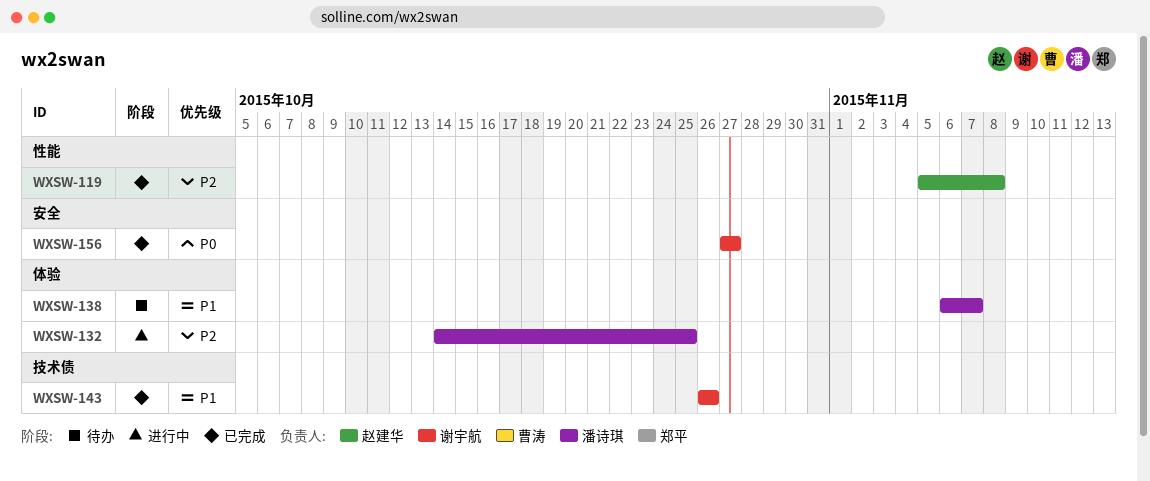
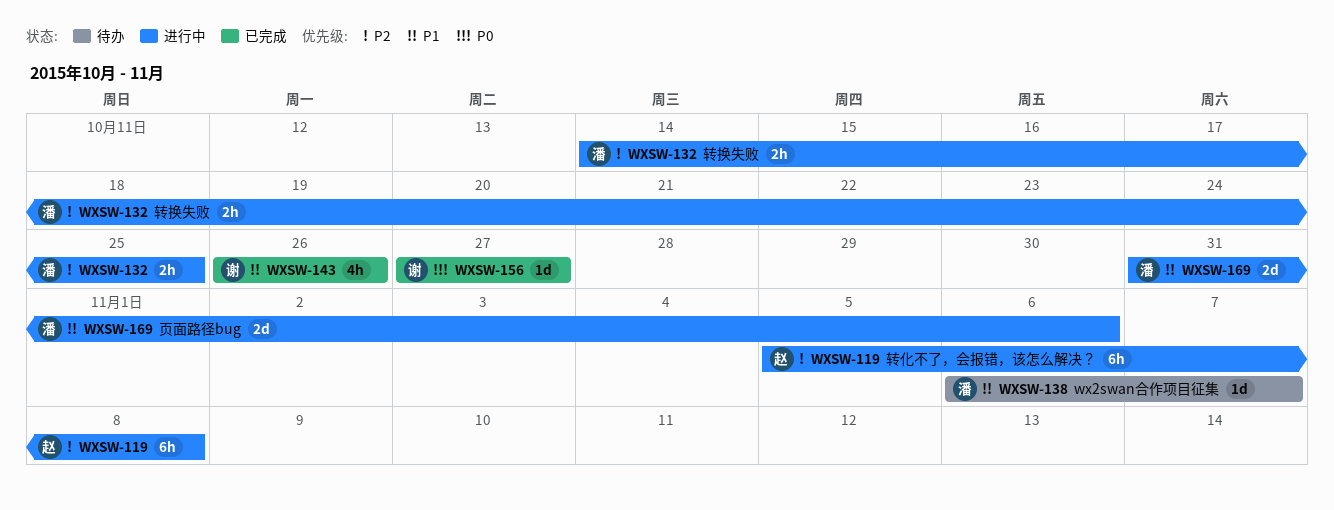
WXSW-119, status: 已完成 -> 进行中
WXSW-169: none -> present

